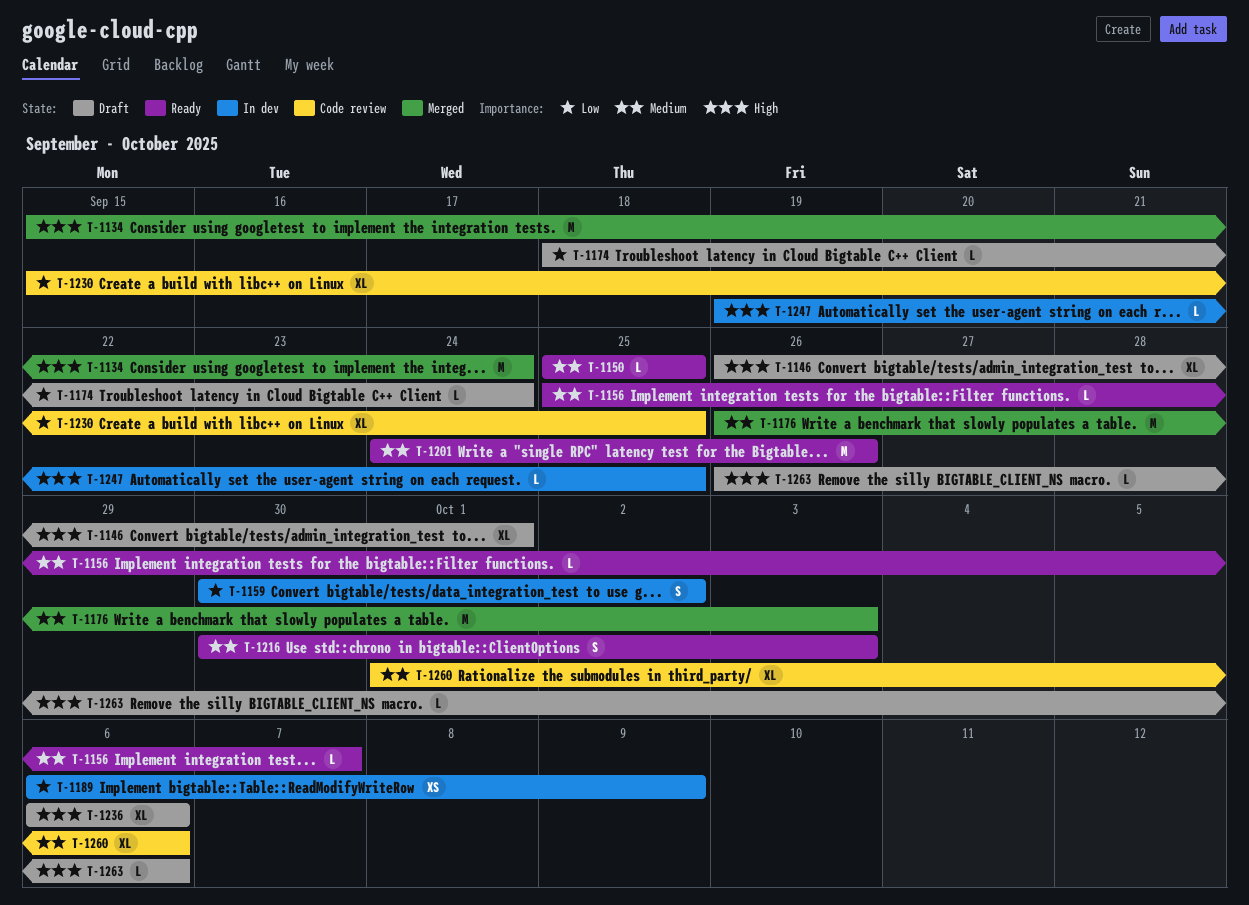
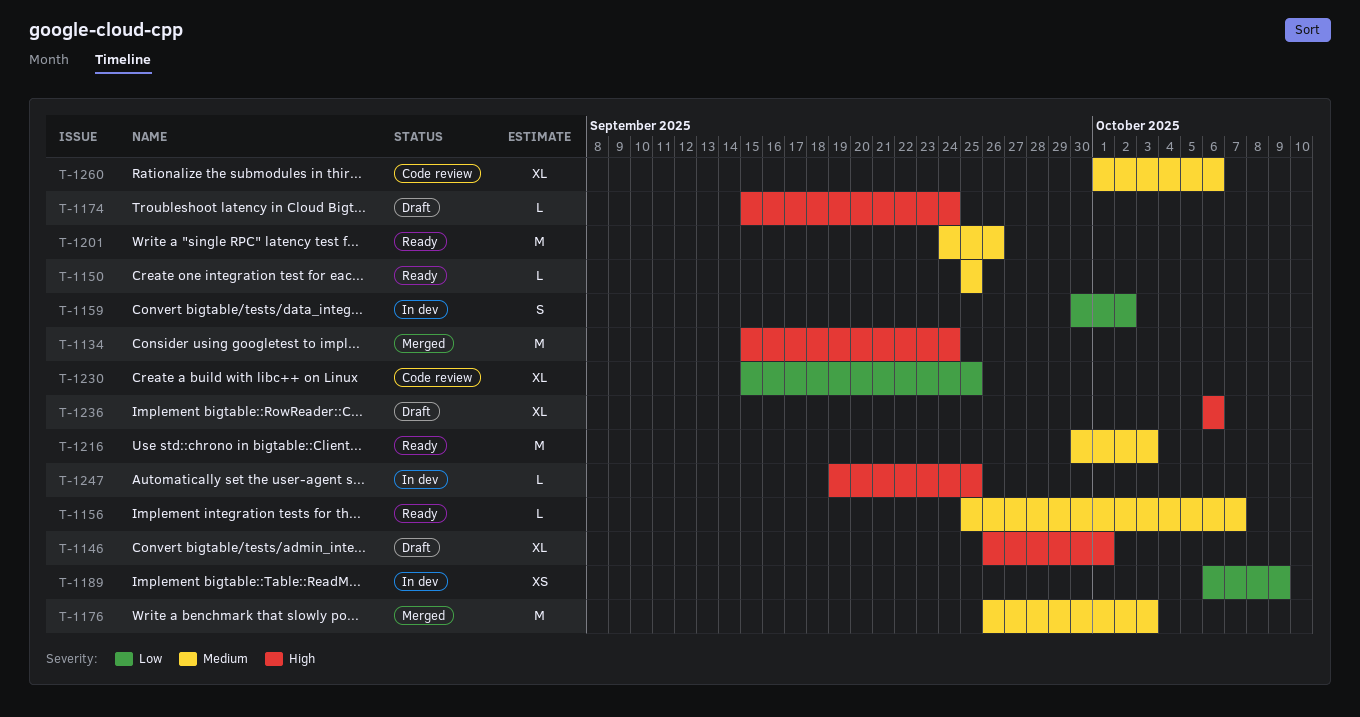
T-1174, priority: Low -> High
T-1174, start: Sep 18 -> Sep 15
T-1216, estimate: S -> M
T-1263: present -> none

